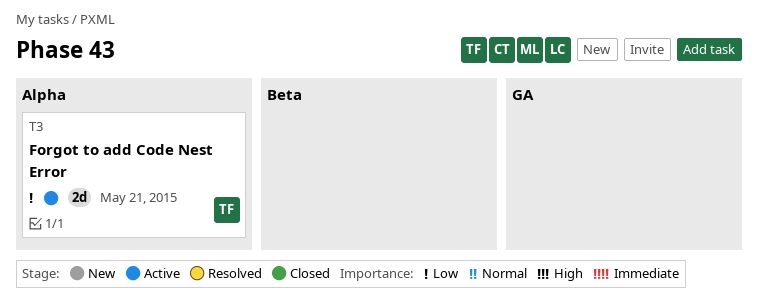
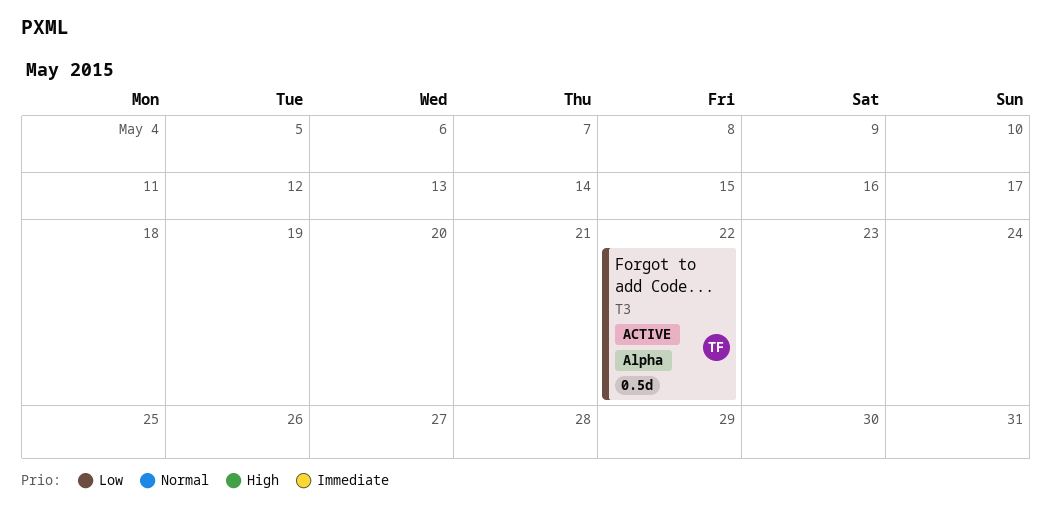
T3, estimate: 2d -> 0.5d
T3, due: May 21 -> May 22

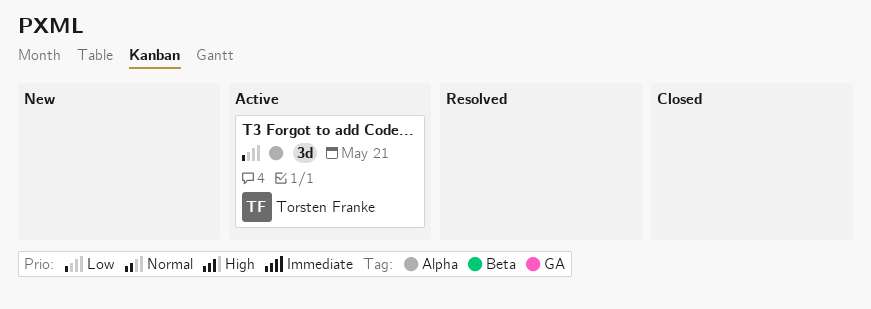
T3, estimate: 0.5d -> 3d
T3, due: May 22 -> May 21

